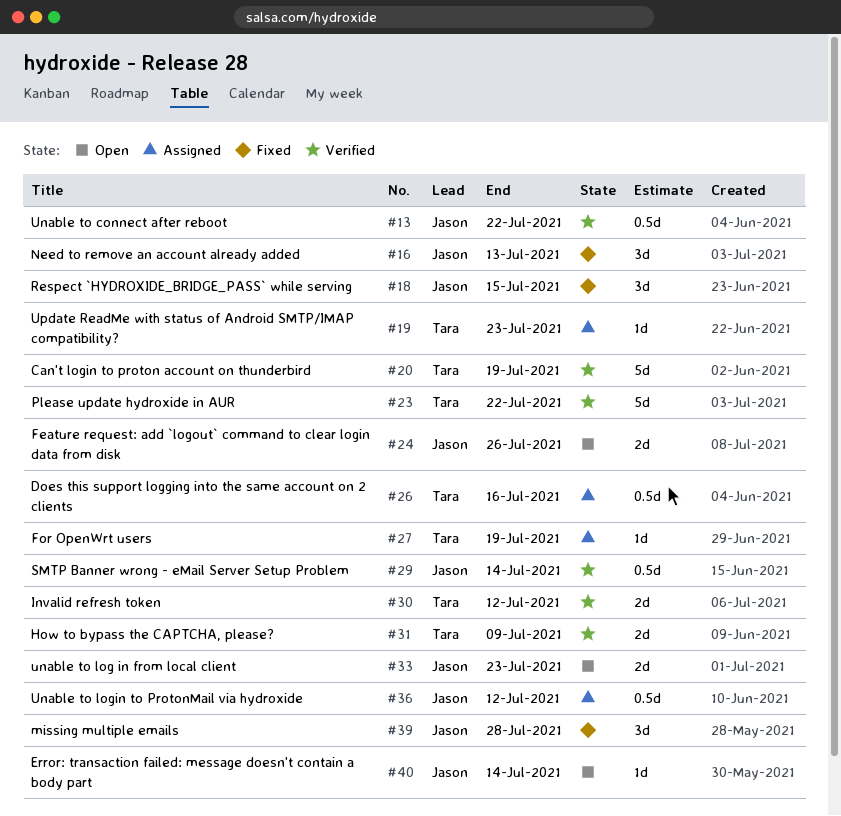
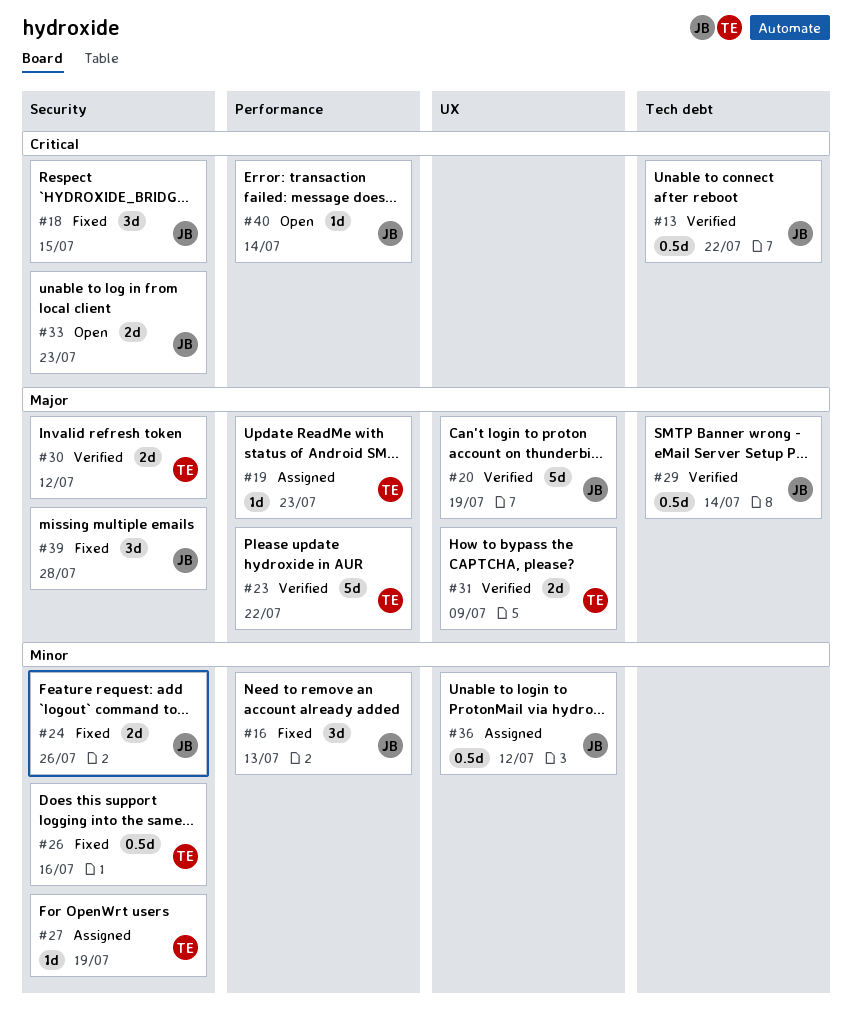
#20, owner: Tara -> Jason
#24, status: Open -> Fixed
#26, status: Assigned -> Fixed

